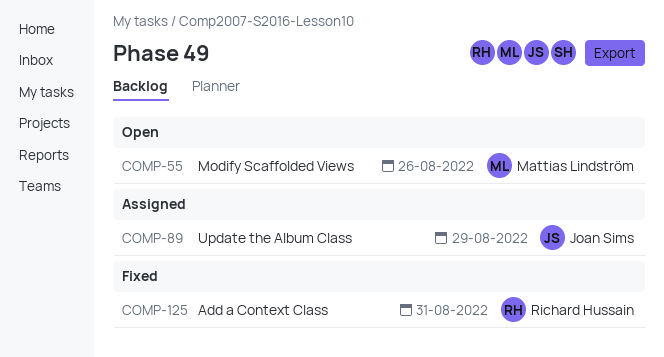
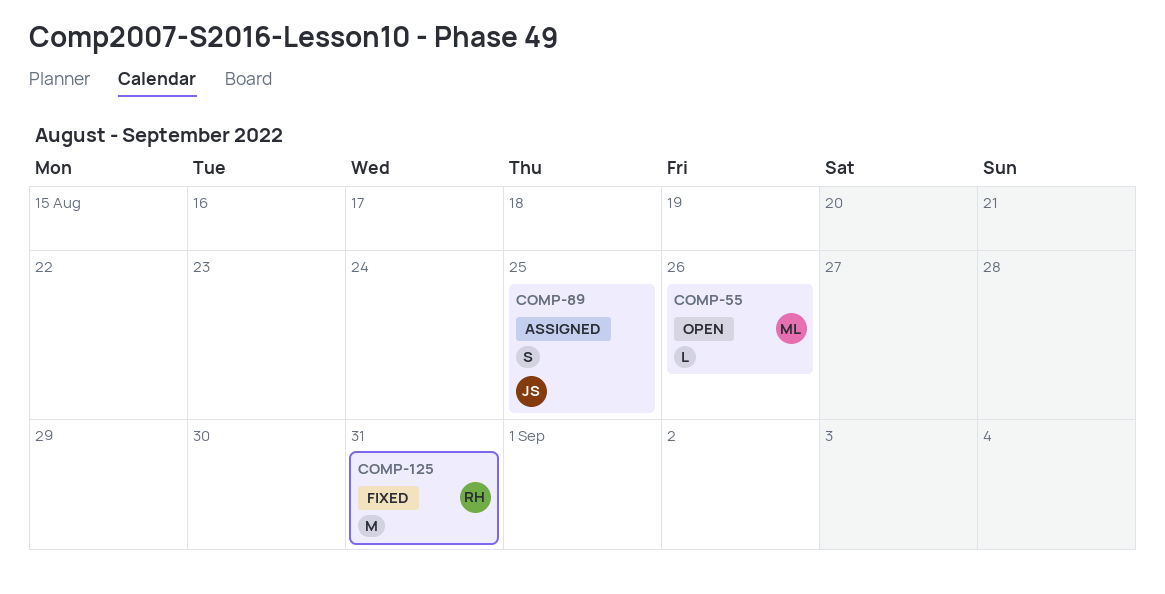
COMP-89, due: Aug 29 -> Aug 25

